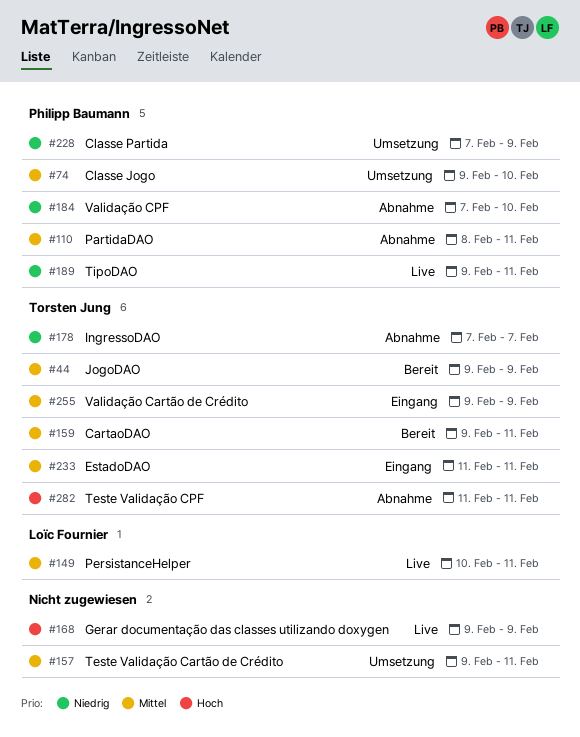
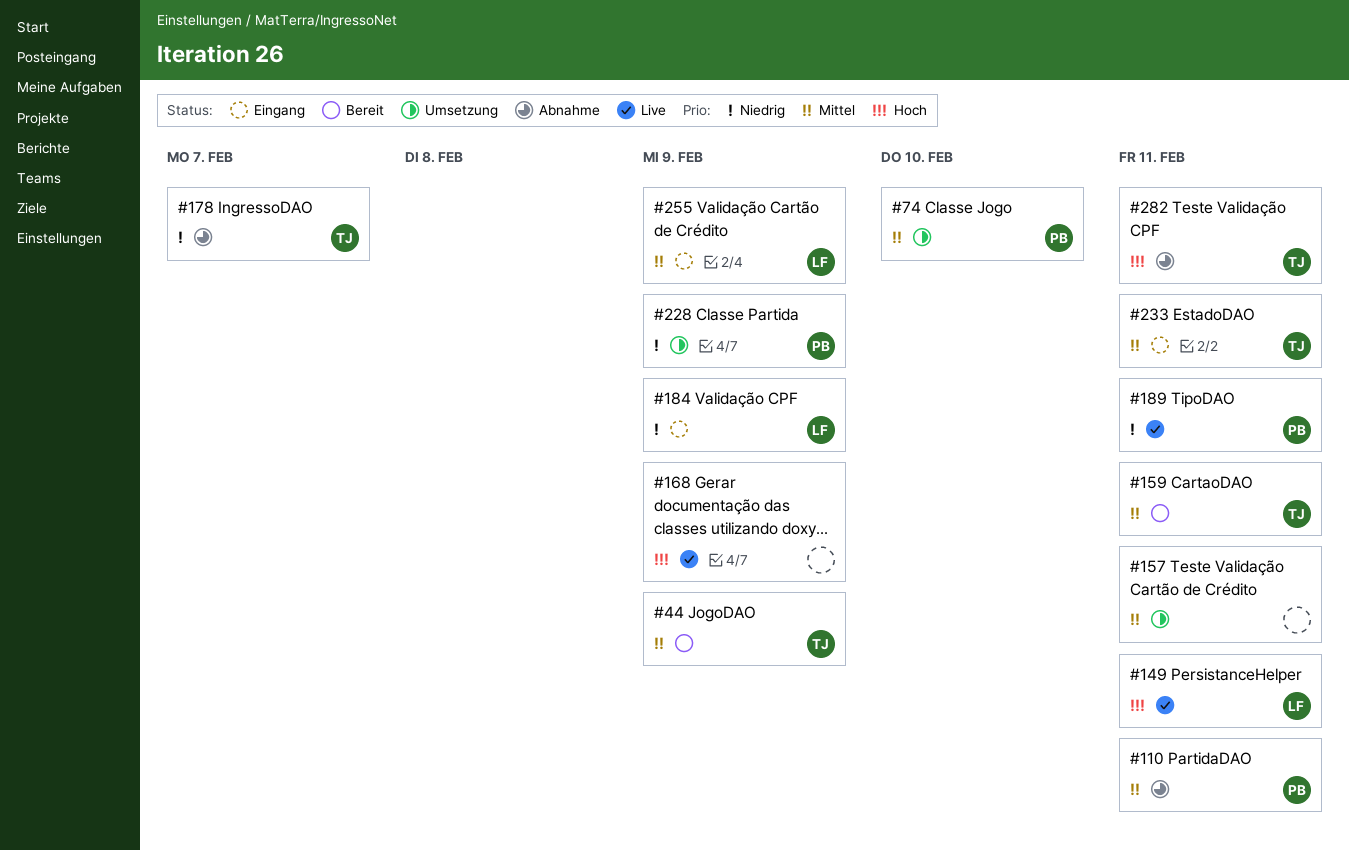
#149, priority: Mittel -> Hoch
#184, status: Abnahme -> Eingang
#184, owner: Philipp Baumann -> Loïc Fournier
#184, due: Feb 10 -> Feb 9
#255, owner: Torsten Jung -> Loïc Fournier

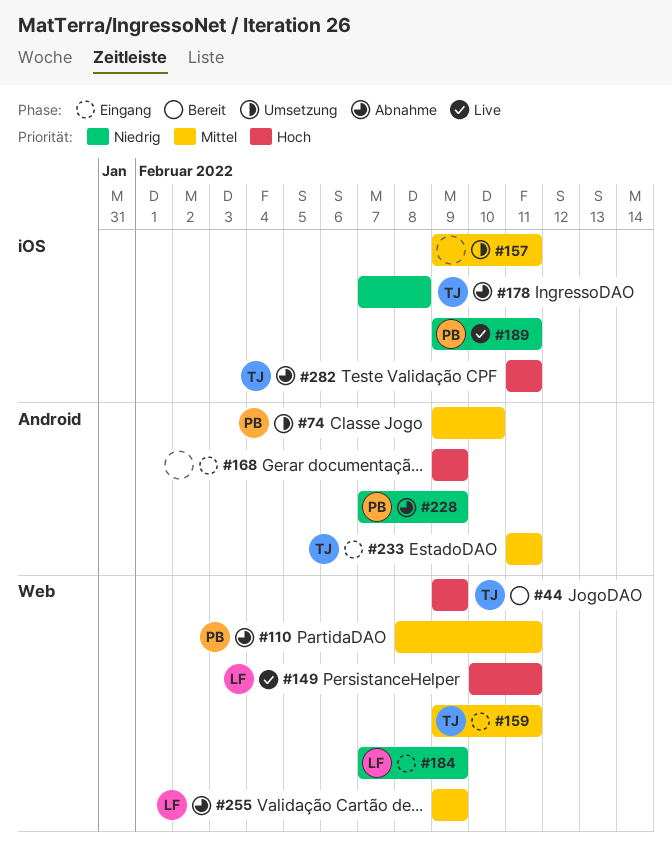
#44, priority: Mittel -> Hoch
#159, status: Bereit -> Eingang
#168, status: Live -> Eingang
#178, due: Feb 7 -> Feb 8
#228, status: Umsetzung -> Abnahme
#255, status: Eingang -> Abnahme

